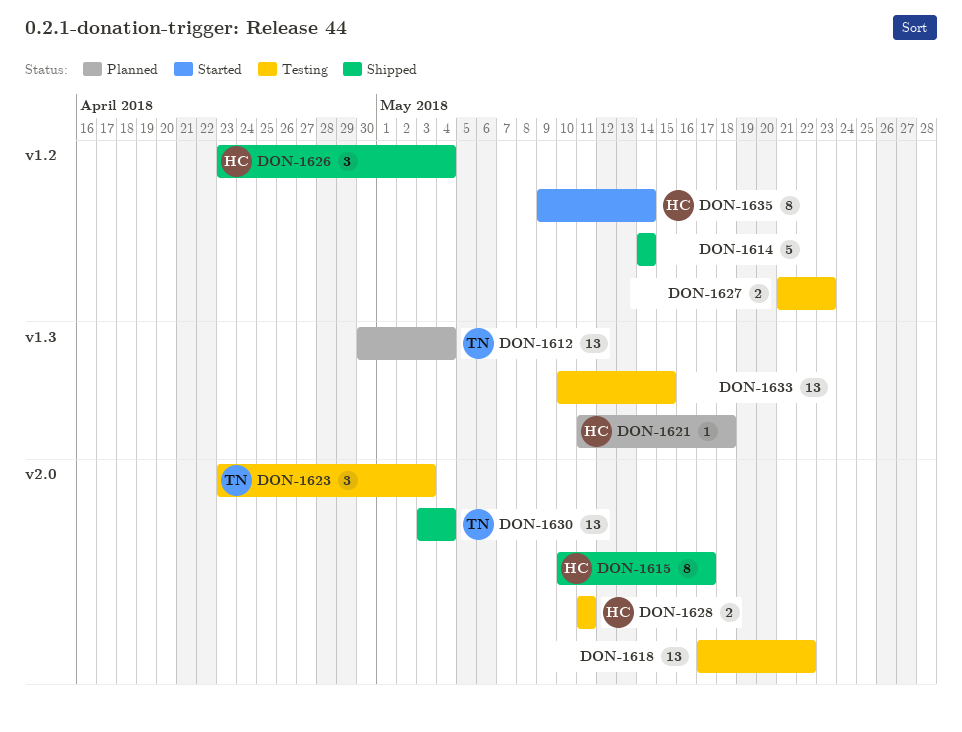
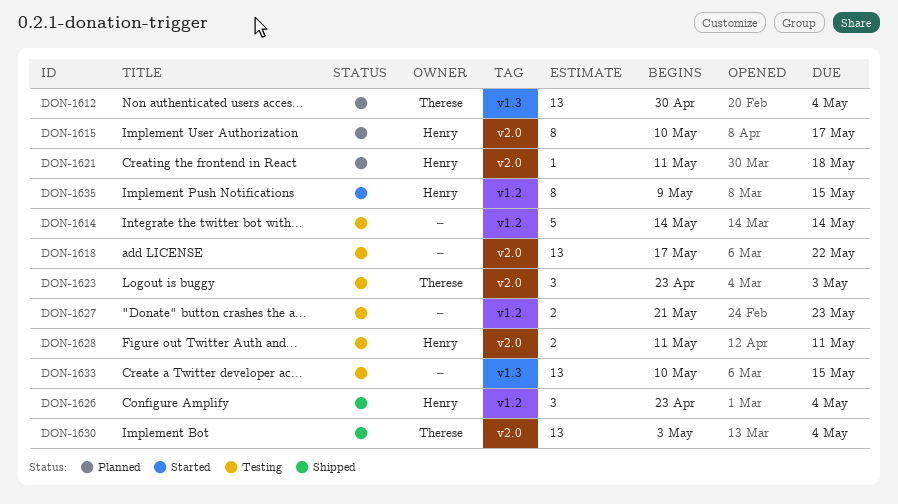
DON-1614, status: Shipped -> Testing
DON-1615, status: Shipped -> Planned
DON-1621, label: v1.3 -> v2.0
DON-1635, due: May 14 -> May 15

